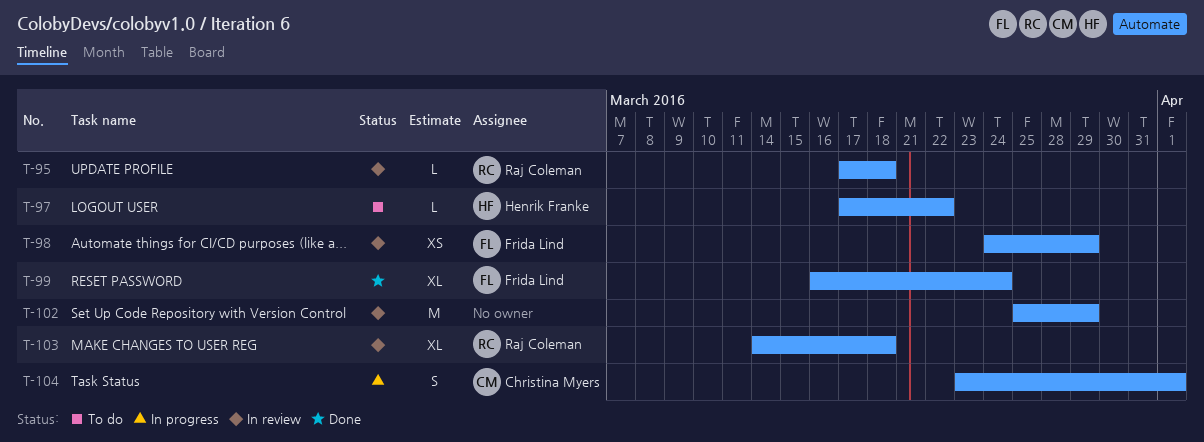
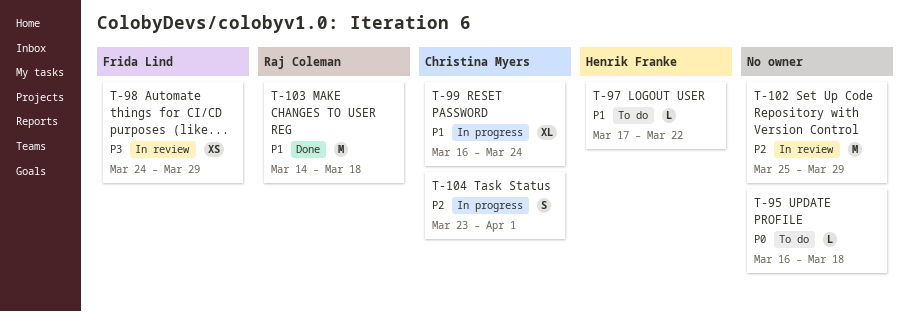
T-95, status: In review -> To do
T-95, owner: Raj Coleman -> none
T-95, start: Mar 17 -> Mar 16
T-99, status: Done -> In progress
T-99, owner: Frida Lind -> Christina Myers
T-103, status: In review -> Done
T-103, estimate: XL -> M

